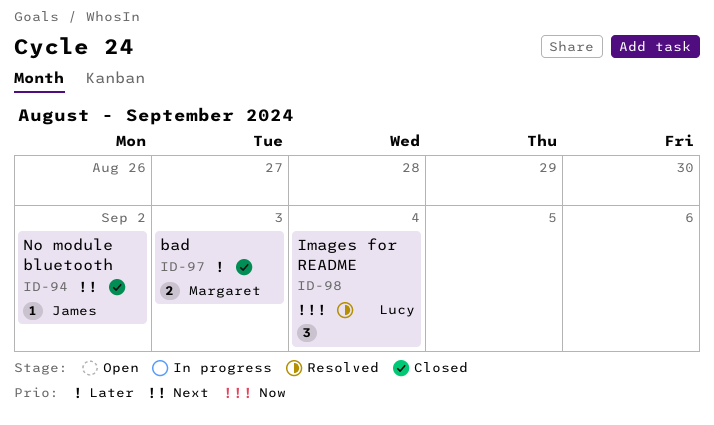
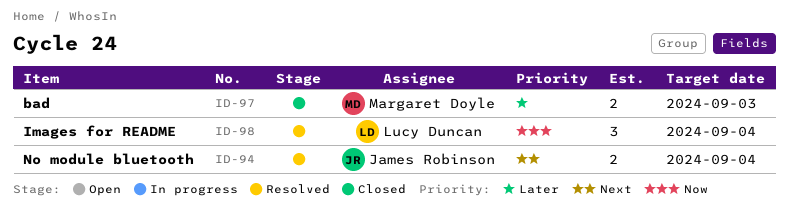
ID-94, status: Closed -> Resolved
ID-94, estimate: 1 -> 2
ID-94, due: Sep 2 -> Sep 4

